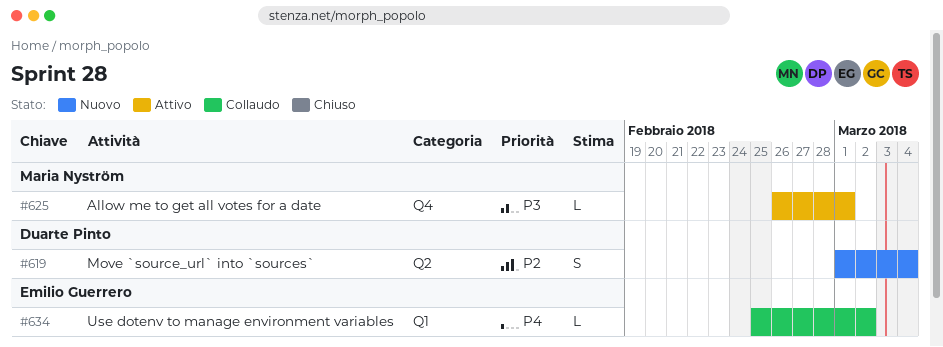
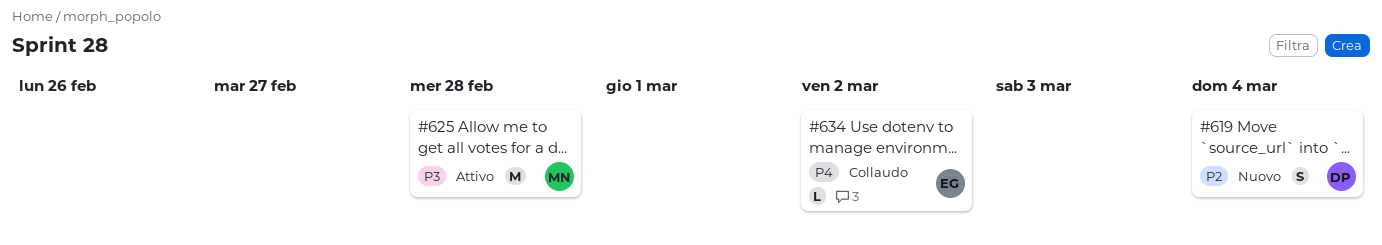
#625, estimate: L -> M
#625, due: Mar 1 -> Feb 28

